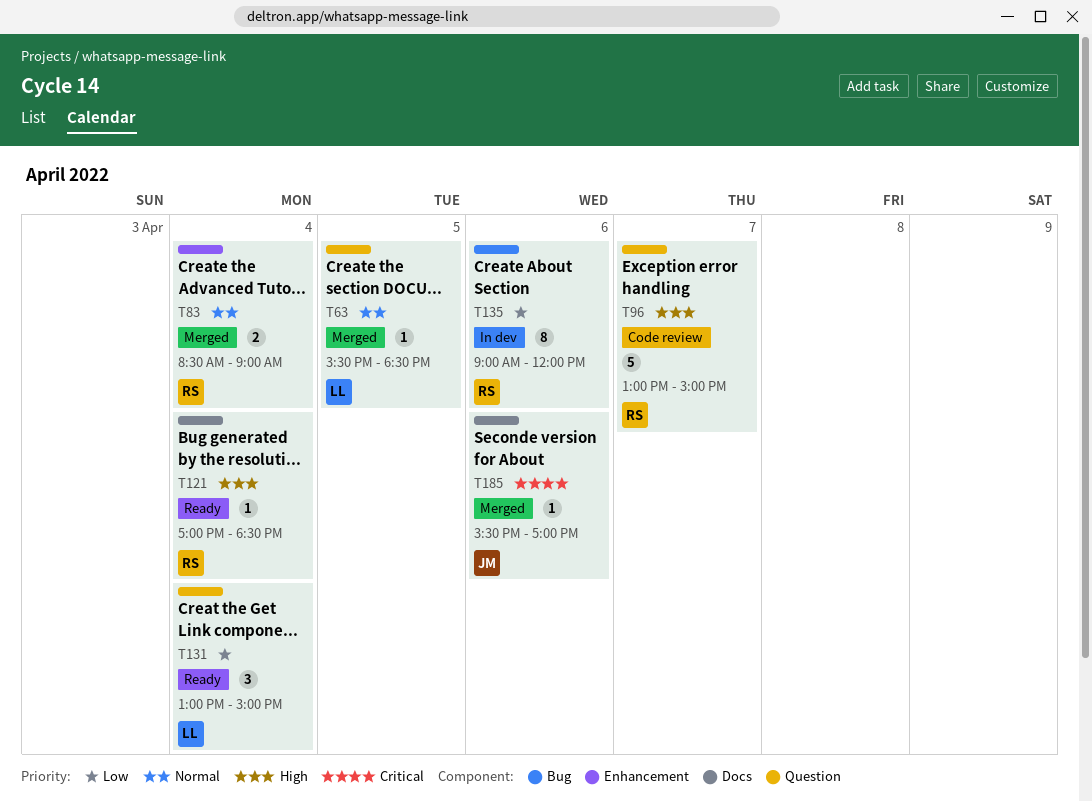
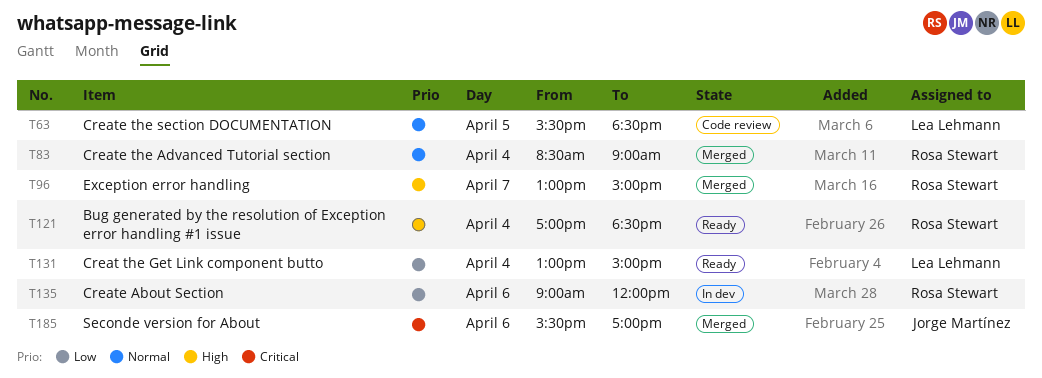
T63, status: Merged -> Code review
T96, status: Code review -> Merged

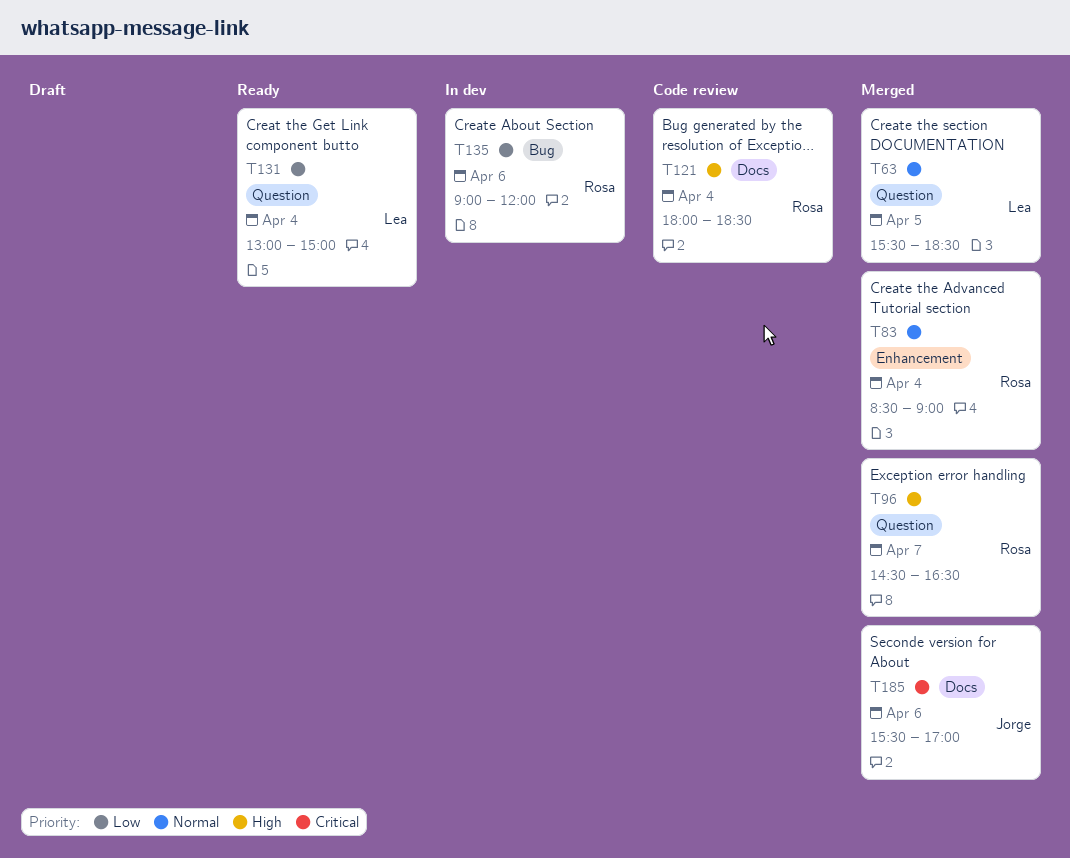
T63, status: Code review -> Merged
T96, begins: 13:00 -> 14:30
T96, ends: 15:00 -> 16:30
T121, status: Ready -> Code review
T121, begins: 17:00 -> 18:00

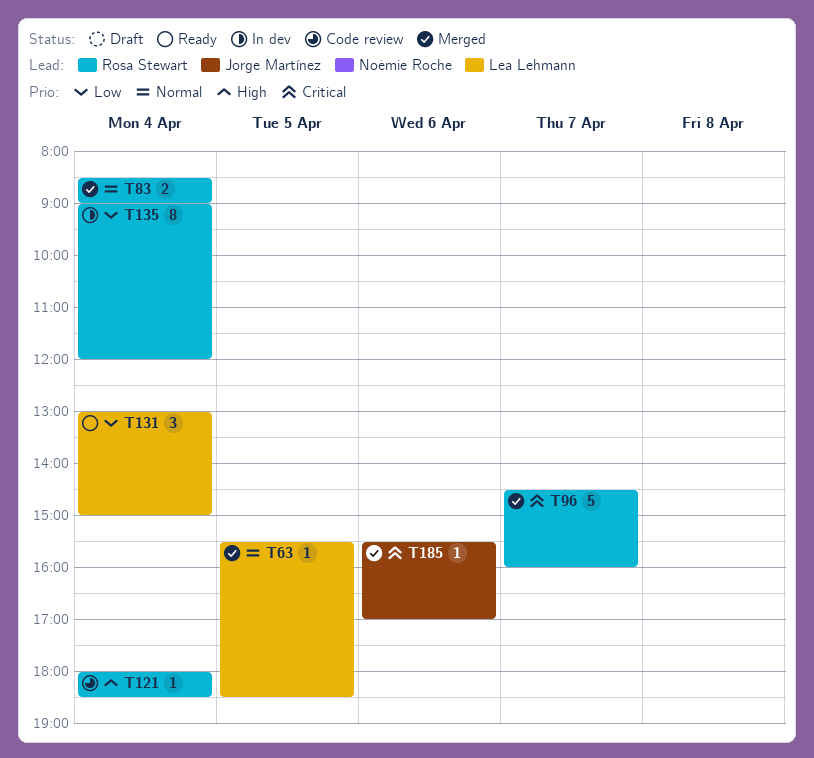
T96, priority: High -> Critical
T96, ends: 16:30 -> 16:00
T135, day: Apr 6 -> Apr 4

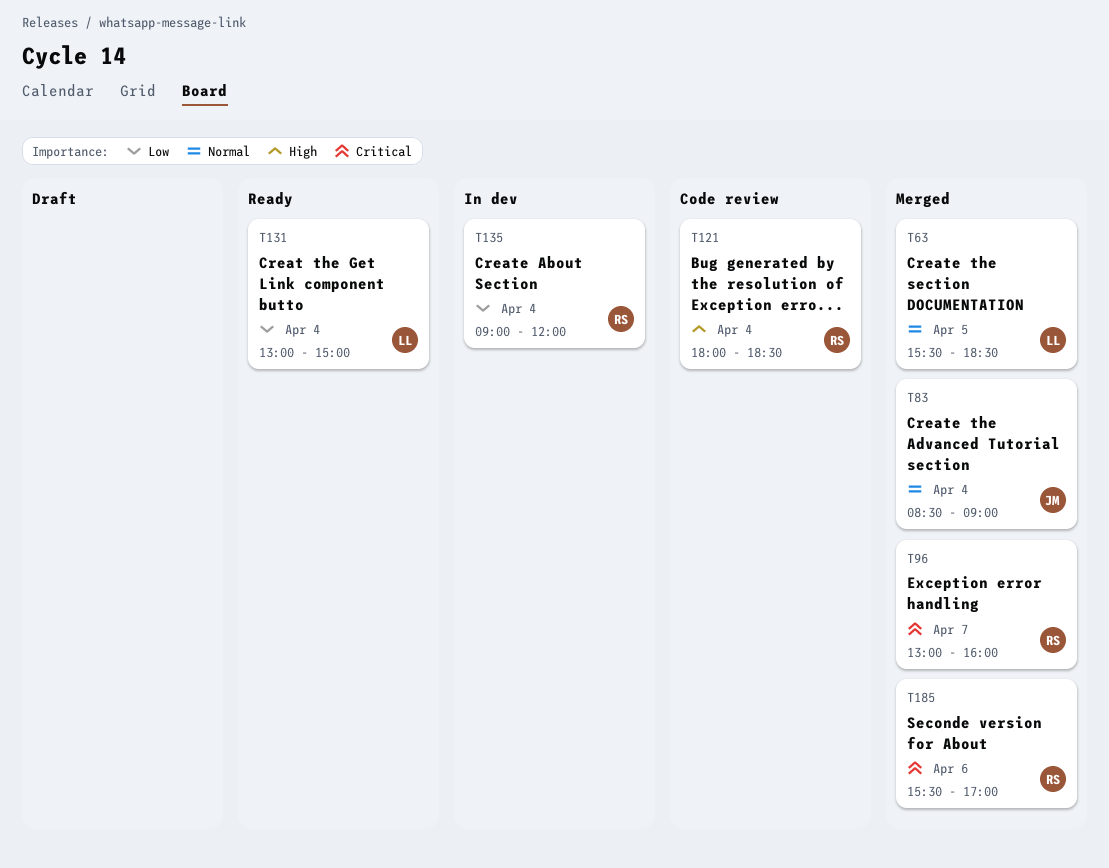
T83, owner: Rosa Stewart -> Jorge Martínez
T96, begins: 14:30 -> 13:00
T185, owner: Jorge Martínez -> Rosa Stewart

